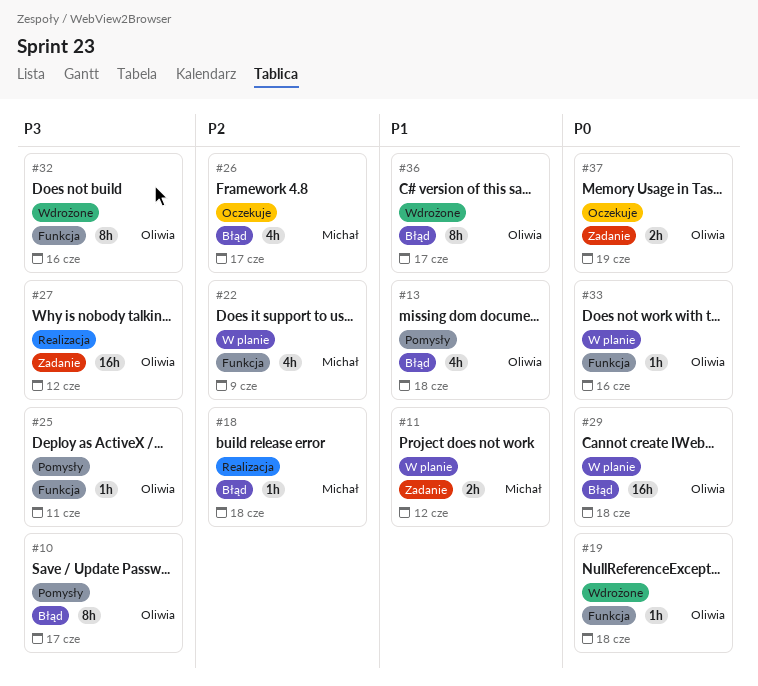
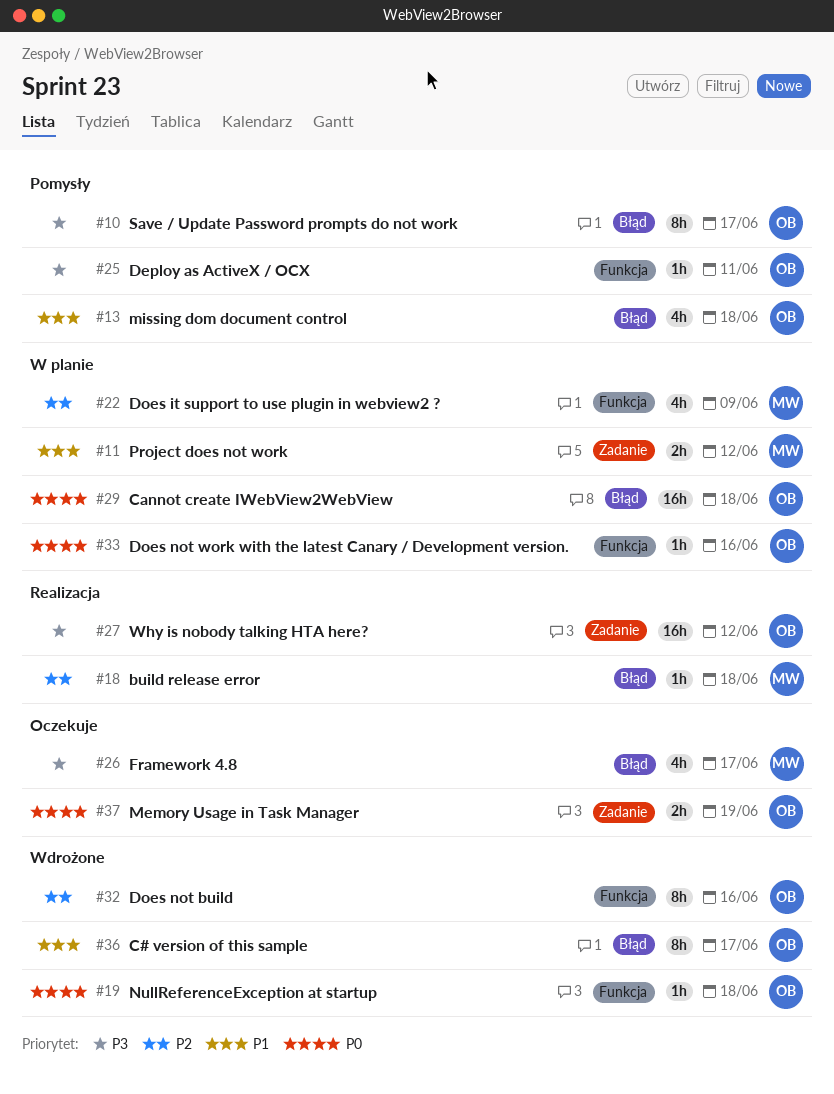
#26, priority: P2 -> P3
#32, priority: P3 -> P2

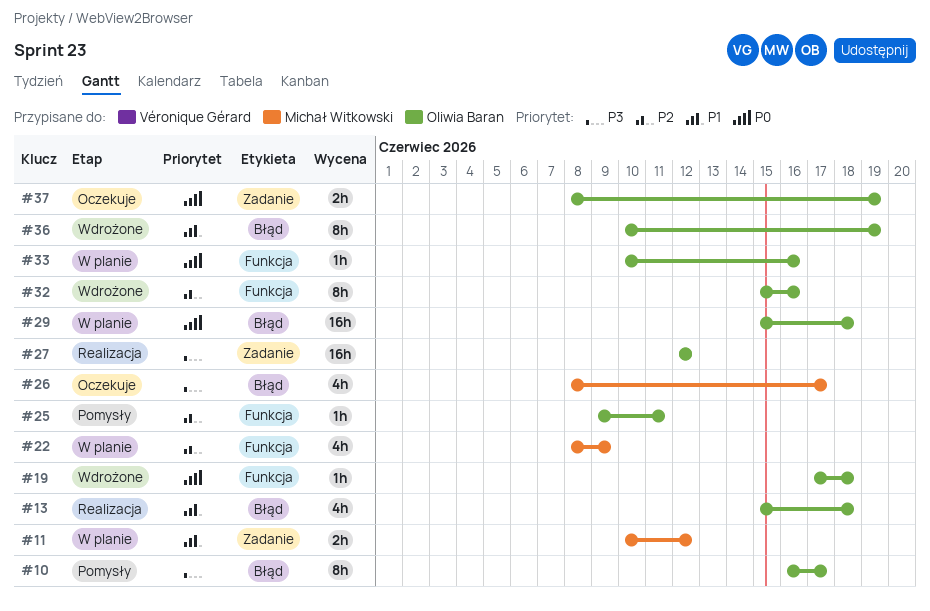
#13, status: Pomysły -> Realizacja
#18: present -> none
#25, priority: P3 -> P2
#36, due: Jun 17 -> Jun 19

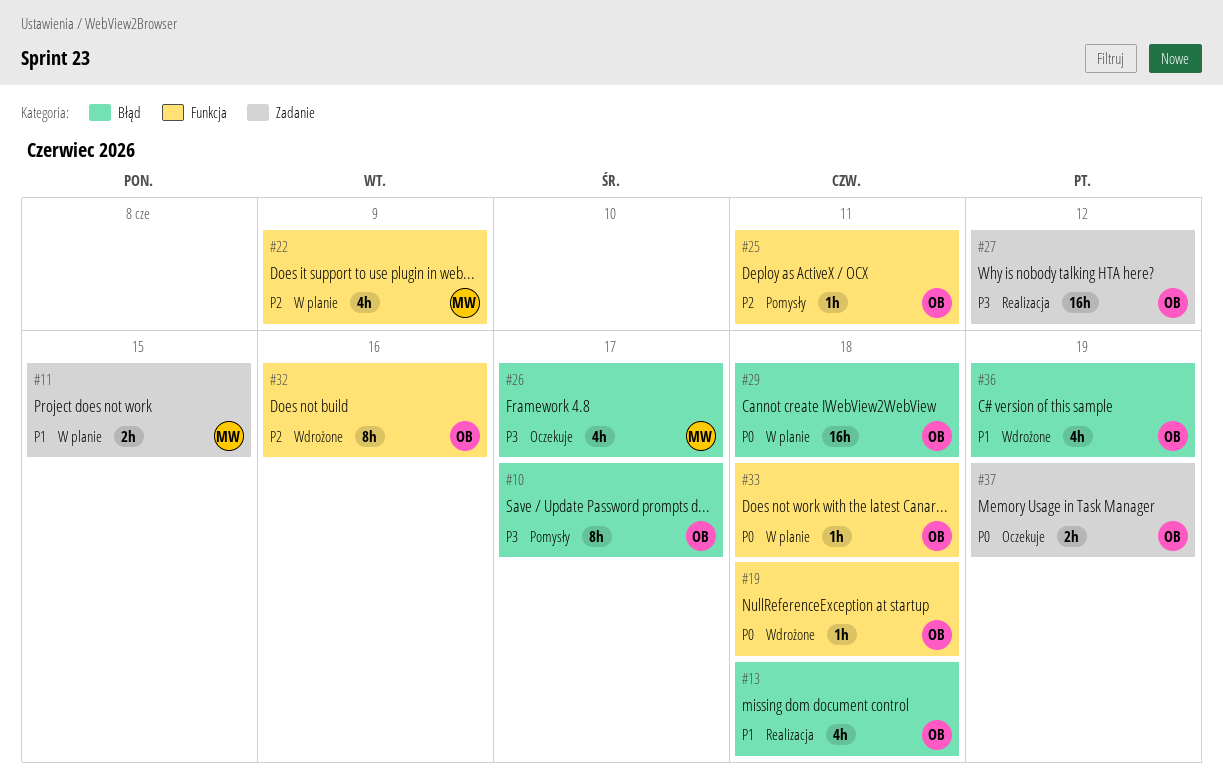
#11, due: Jun 12 -> Jun 15
#33, due: Jun 16 -> Jun 18
#36, estimate: 8h -> 4h

